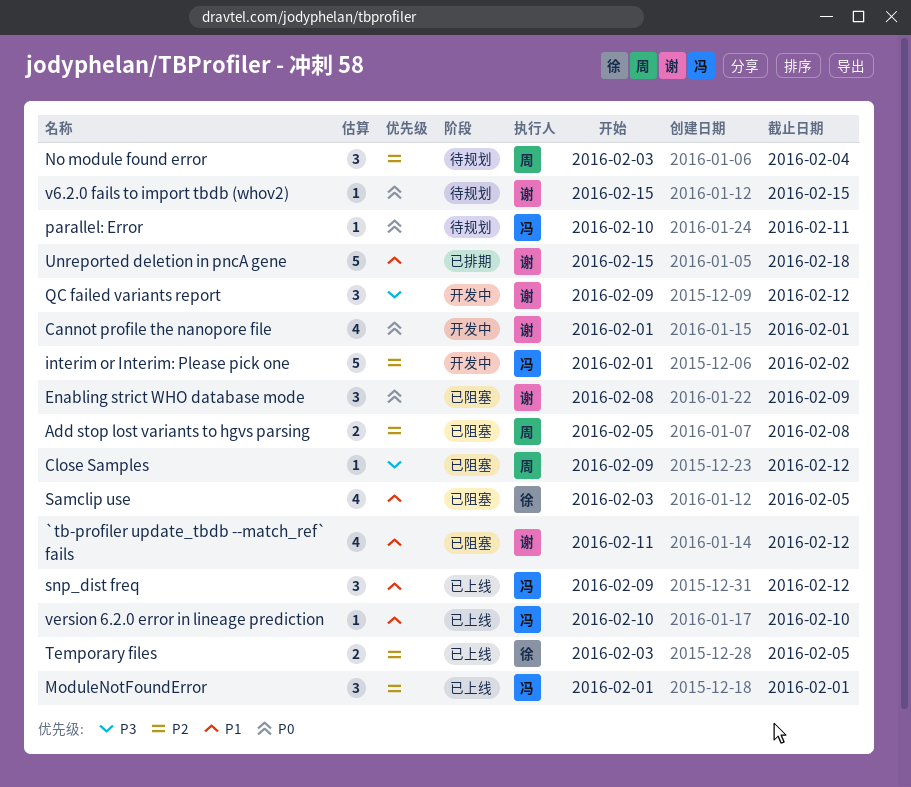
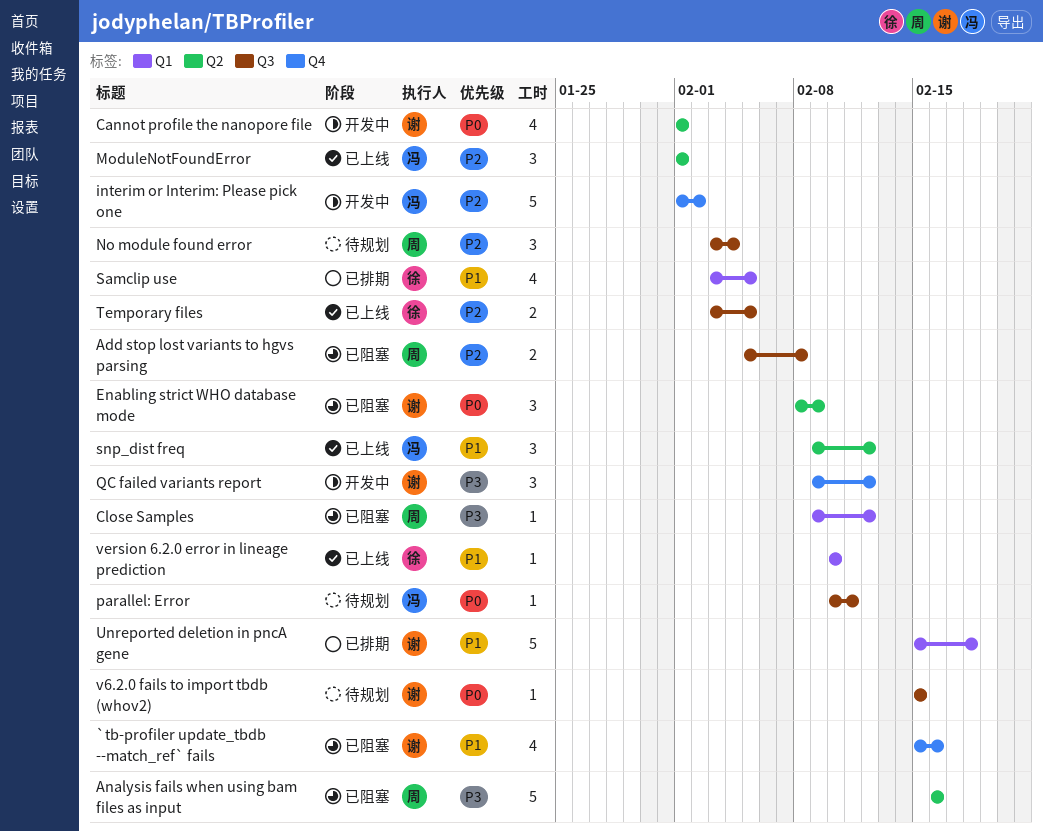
`tb-profiler update_tbdb --match_ref` fails, start: Feb 11 -> Feb 15
`tb-profiler update_tbdb --match_ref` fails, due: Feb 12 -> Feb 16
Analysis fails when using bam files as input: none -> present
Samclip use, status: 已阻塞 -> 已排期
version 6.2.0 error in lineage prediction, owner: 冯 -> 徐

